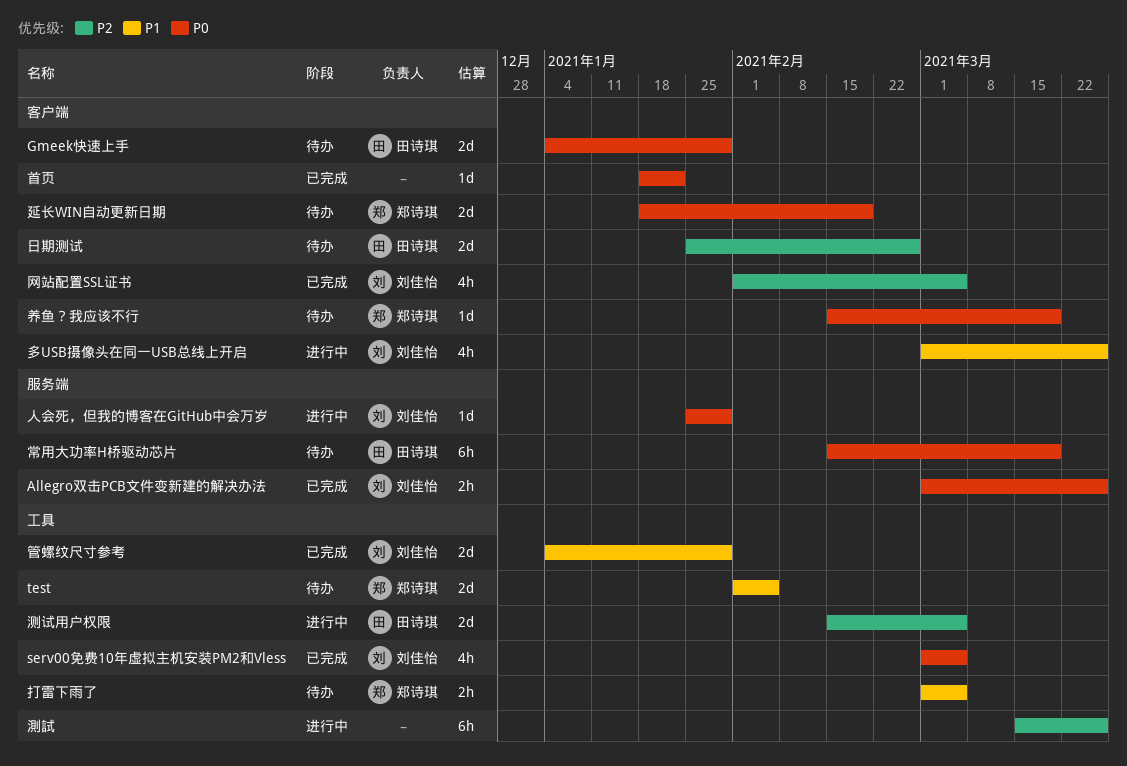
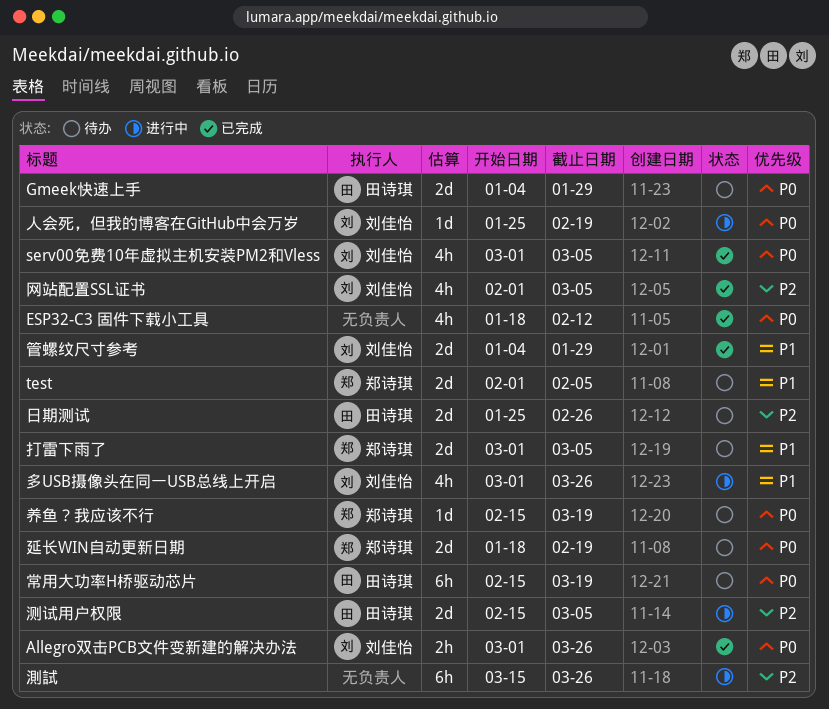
ESP32-C3 固件下载小工具: none -> present
人会死，但我的博客在GitHub中会万岁, due: Jan 29 -> Feb 19
打雷下雨了, estimate: 2h -> 2d
首页: present -> none

